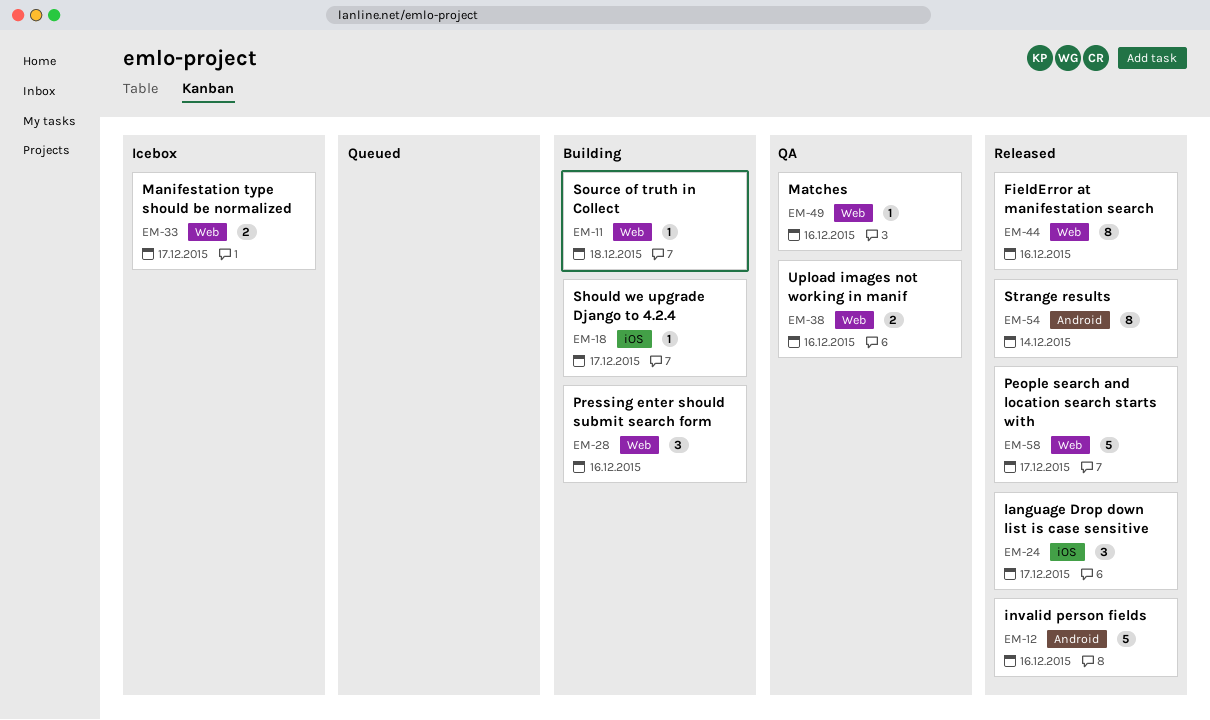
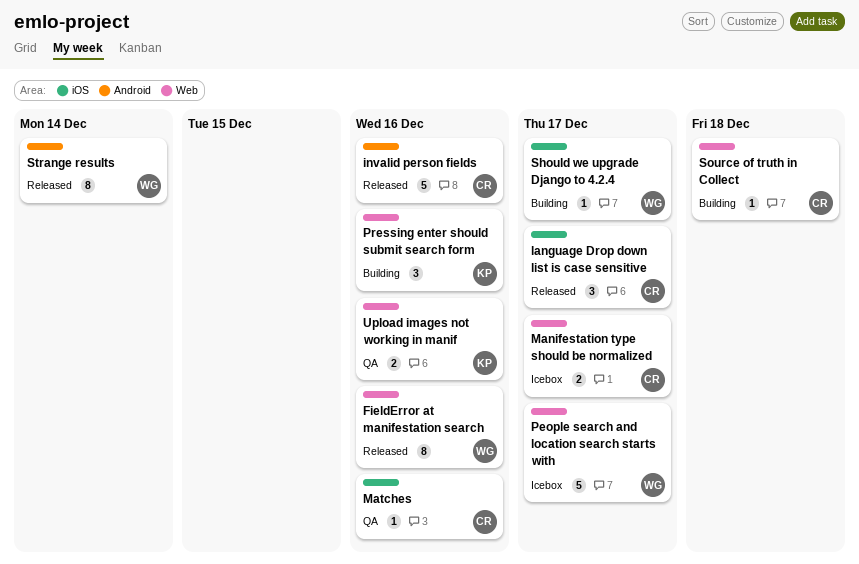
Matches, label: Web -> iOS
People search and location search starts with, status: Released -> Icebox

